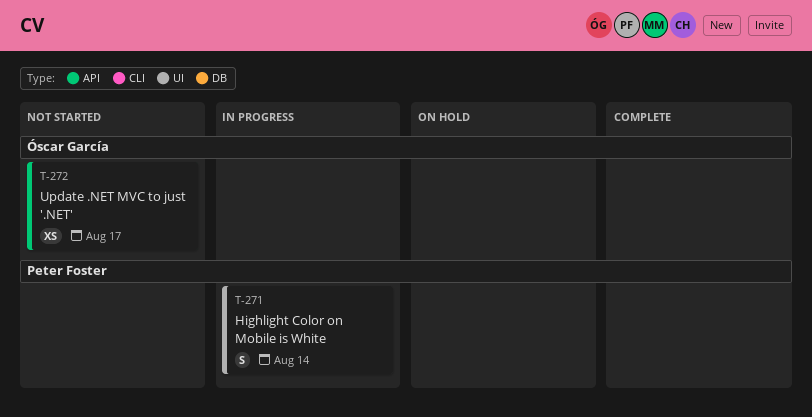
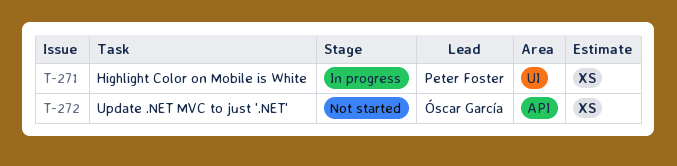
T-271, estimate: S -> XS

